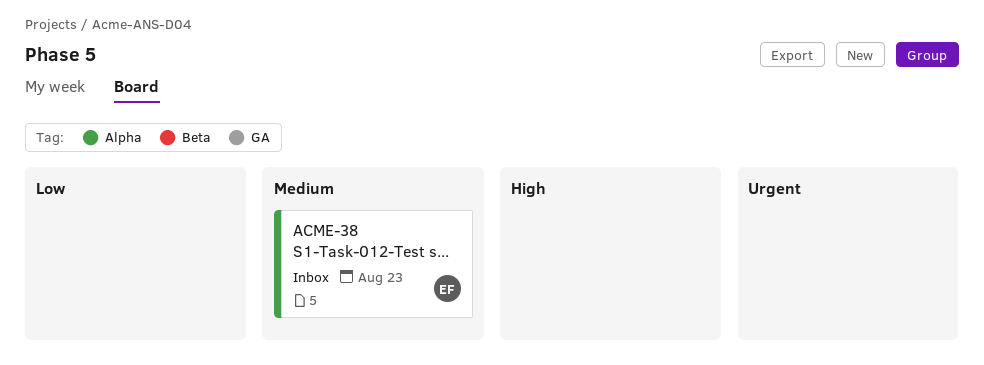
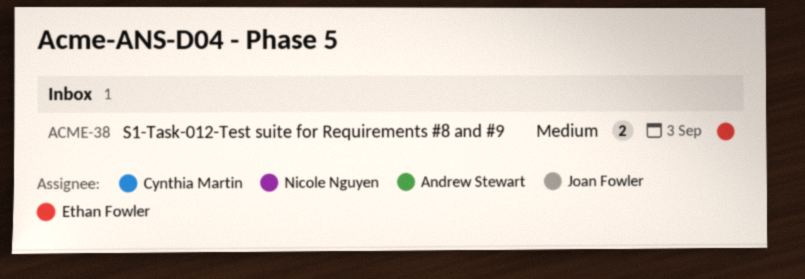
ACME-38, due: Aug 23 -> Sep 3

